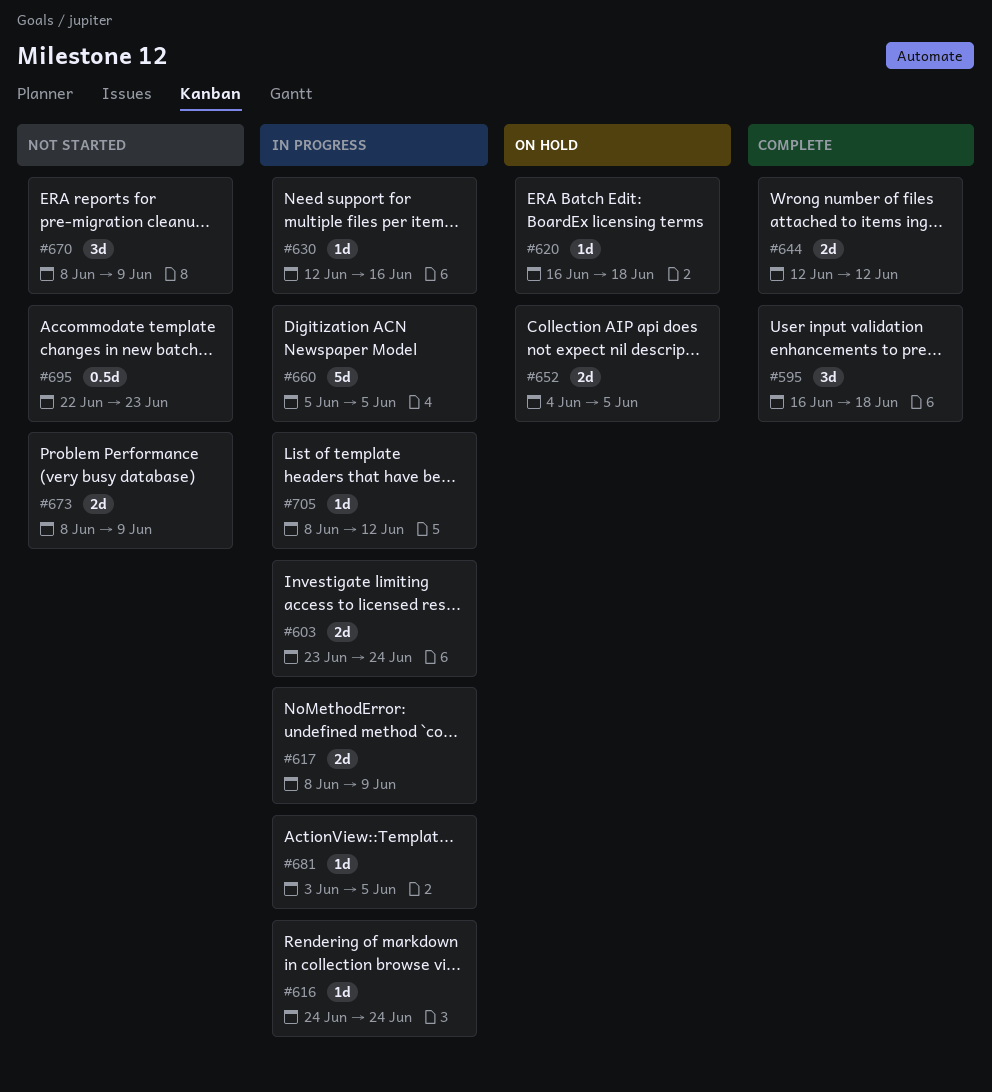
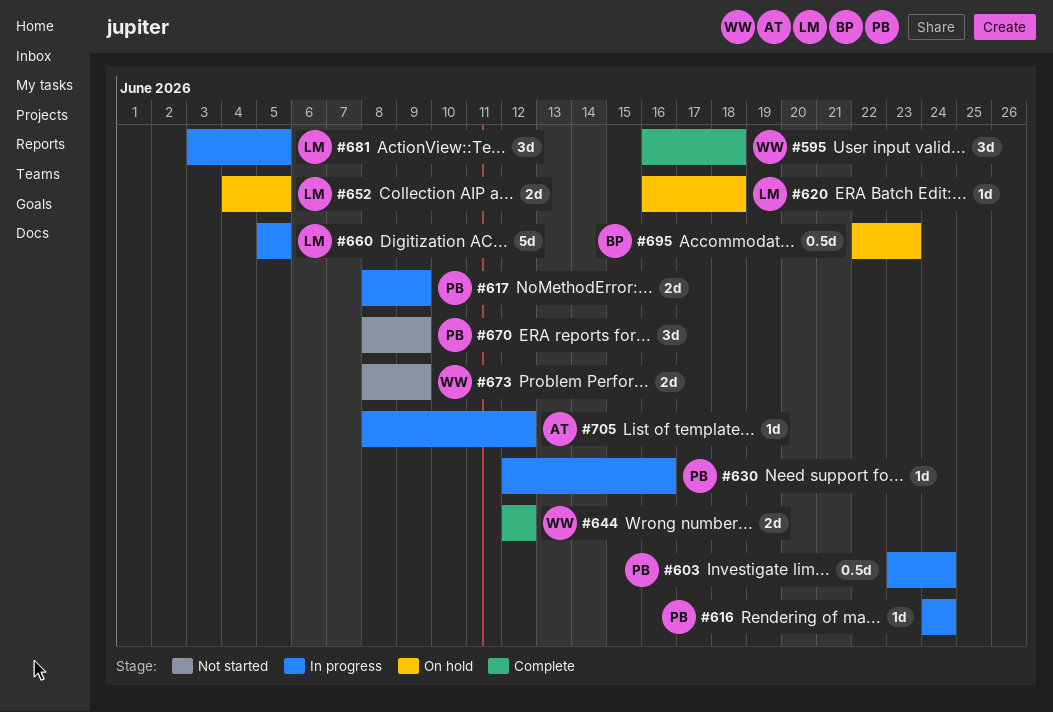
#603, estimate: 2d -> 0.5d
#681, estimate: 1d -> 3d
#695, status: Not started -> On hold

